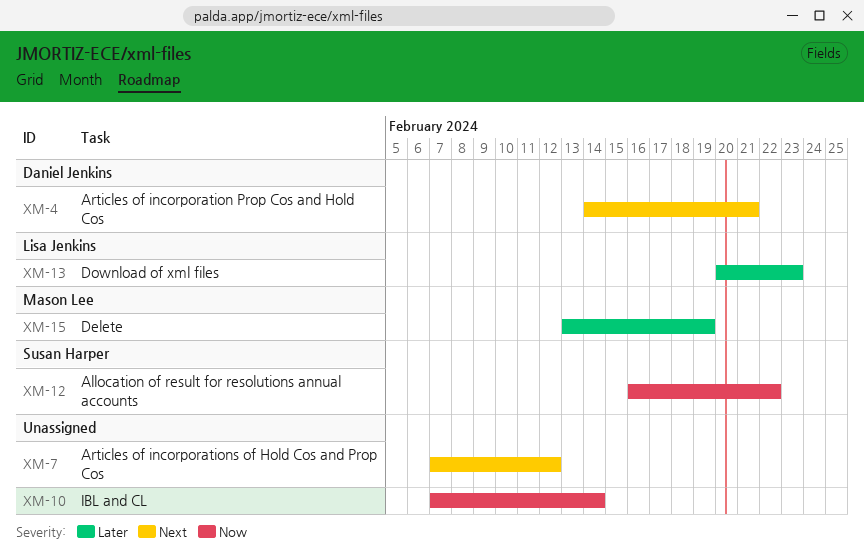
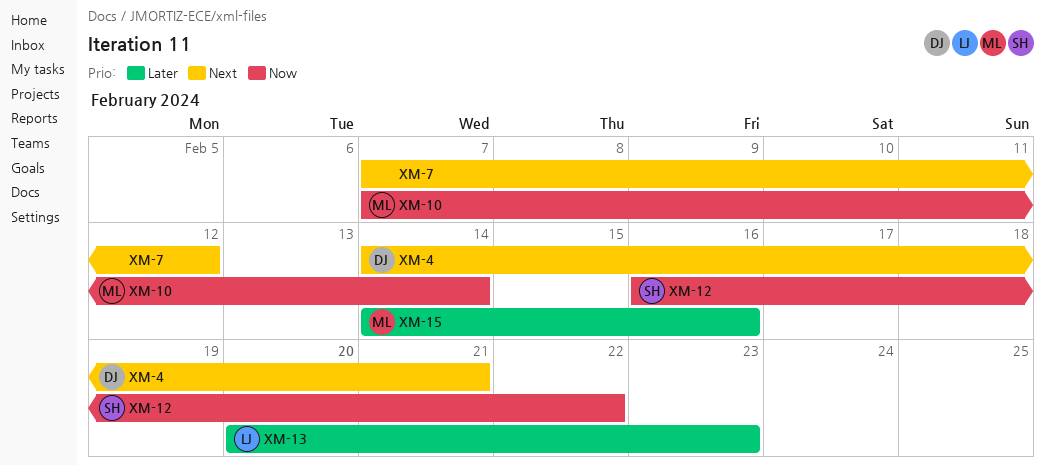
XM-10, owner: none -> Mason Lee
XM-15, start: Feb 13 -> Feb 14
XM-15, due: Feb 19 -> Feb 16

